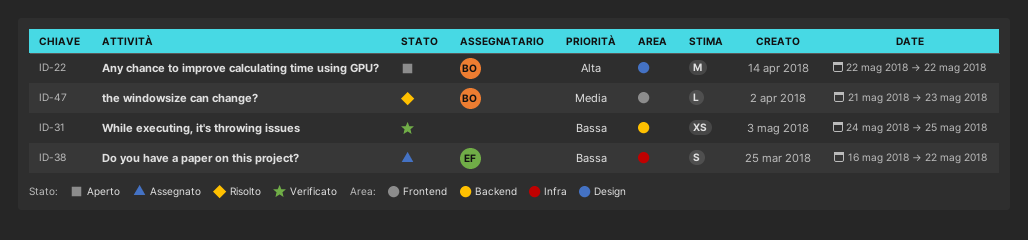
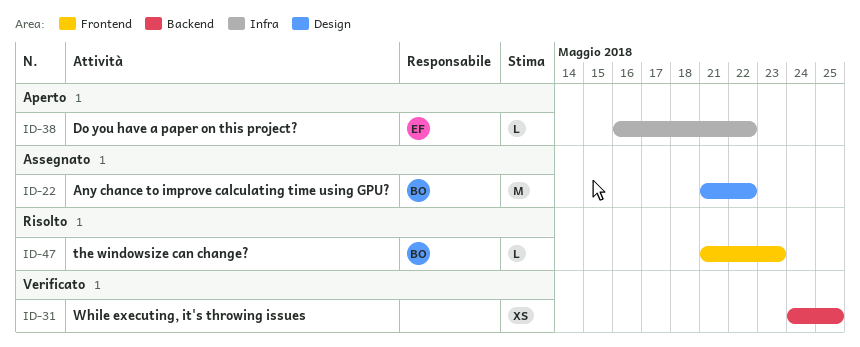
ID-22, status: Aperto -> Assegnato
ID-22, start: May 22 -> May 21
ID-38, status: Assegnato -> Aperto
ID-38, estimate: S -> L

